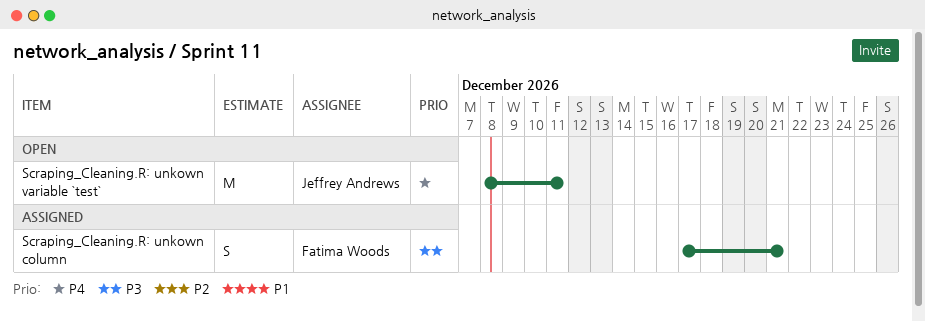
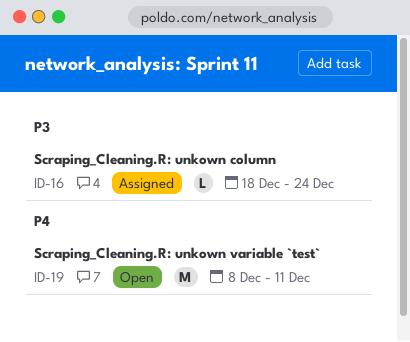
Scraping_Cleaning.R: unkown column, estimate: S -> L
Scraping_Cleaning.R: unkown column, start: Dec 17 -> Dec 18
Scraping_Cleaning.R: unkown column, due: Dec 21 -> Dec 24

